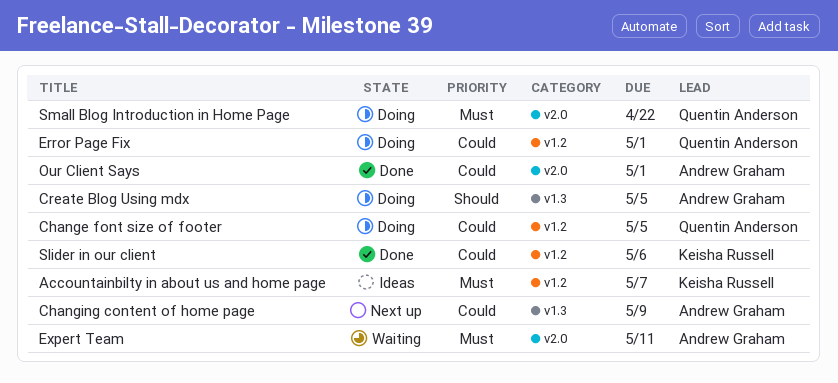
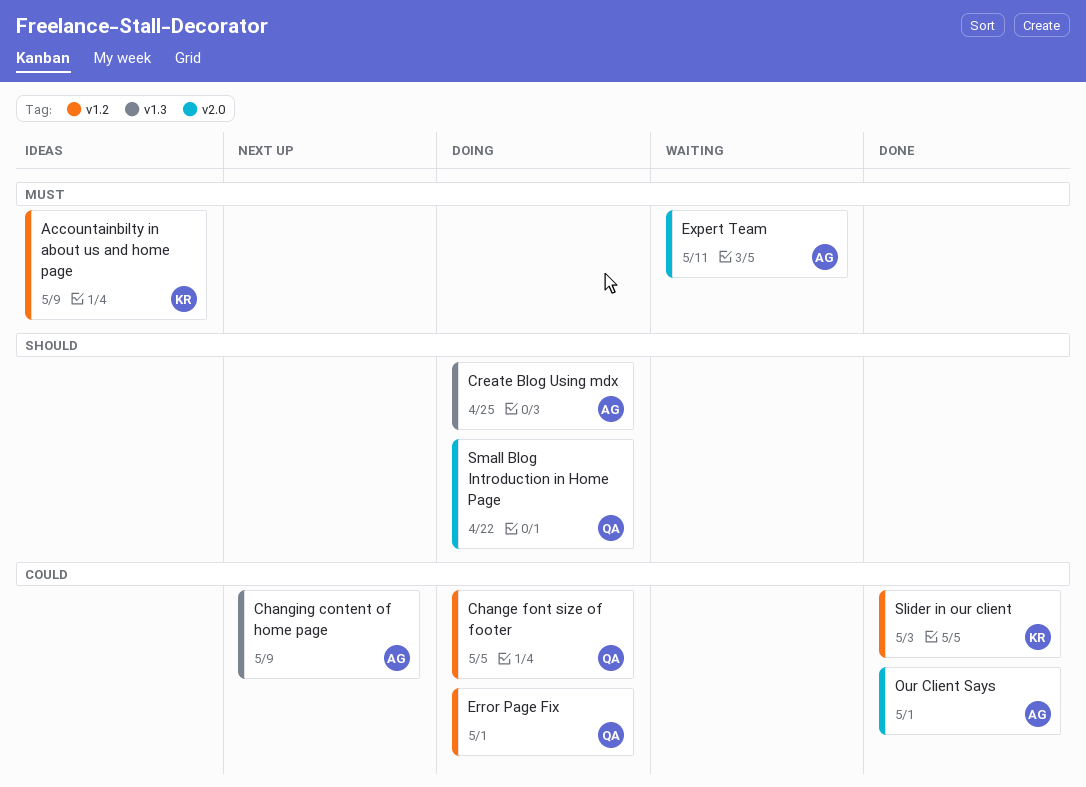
Accountainbilty in about us and home page, due: May 7 -> May 9
Create Blog Using mdx, due: May 5 -> Apr 25
Slider in our client, due: May 6 -> May 3
Small Blog Introduction in Home Page, priority: Must -> Should

